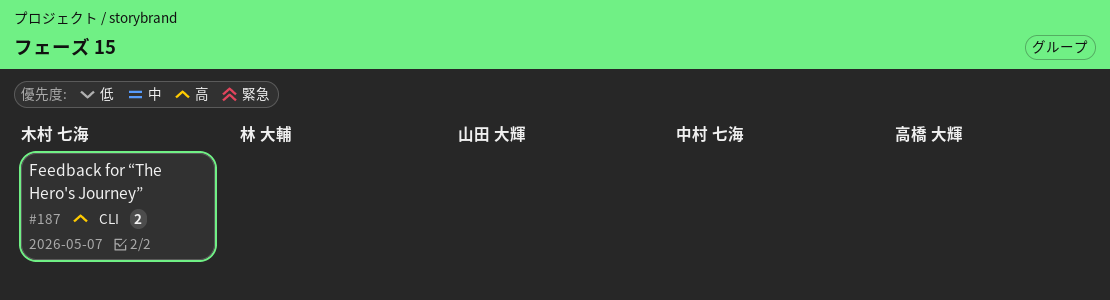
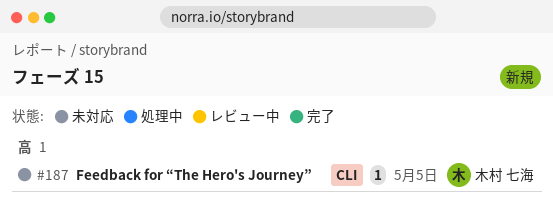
#187, estimate: 2 -> 1
#187, due: May 7 -> May 5

